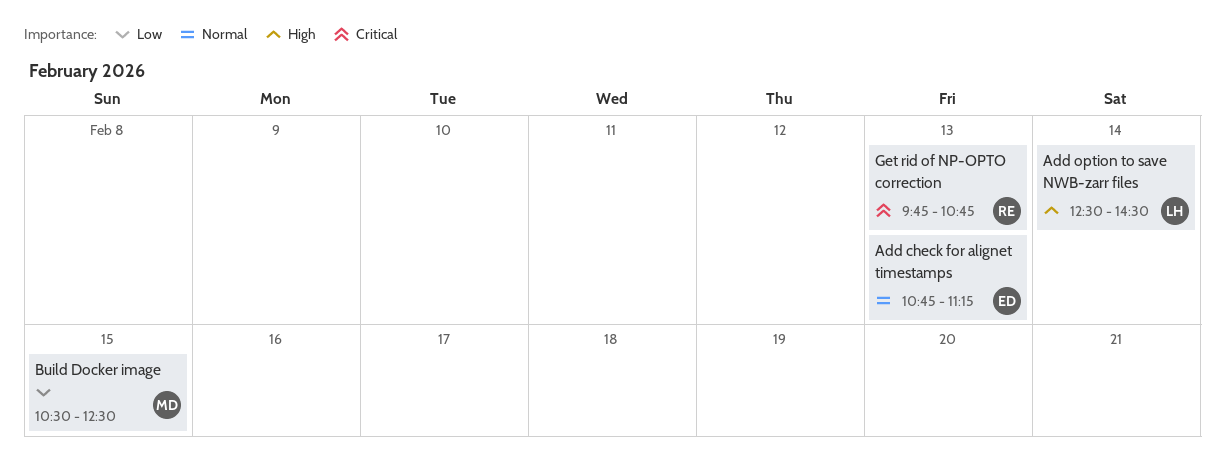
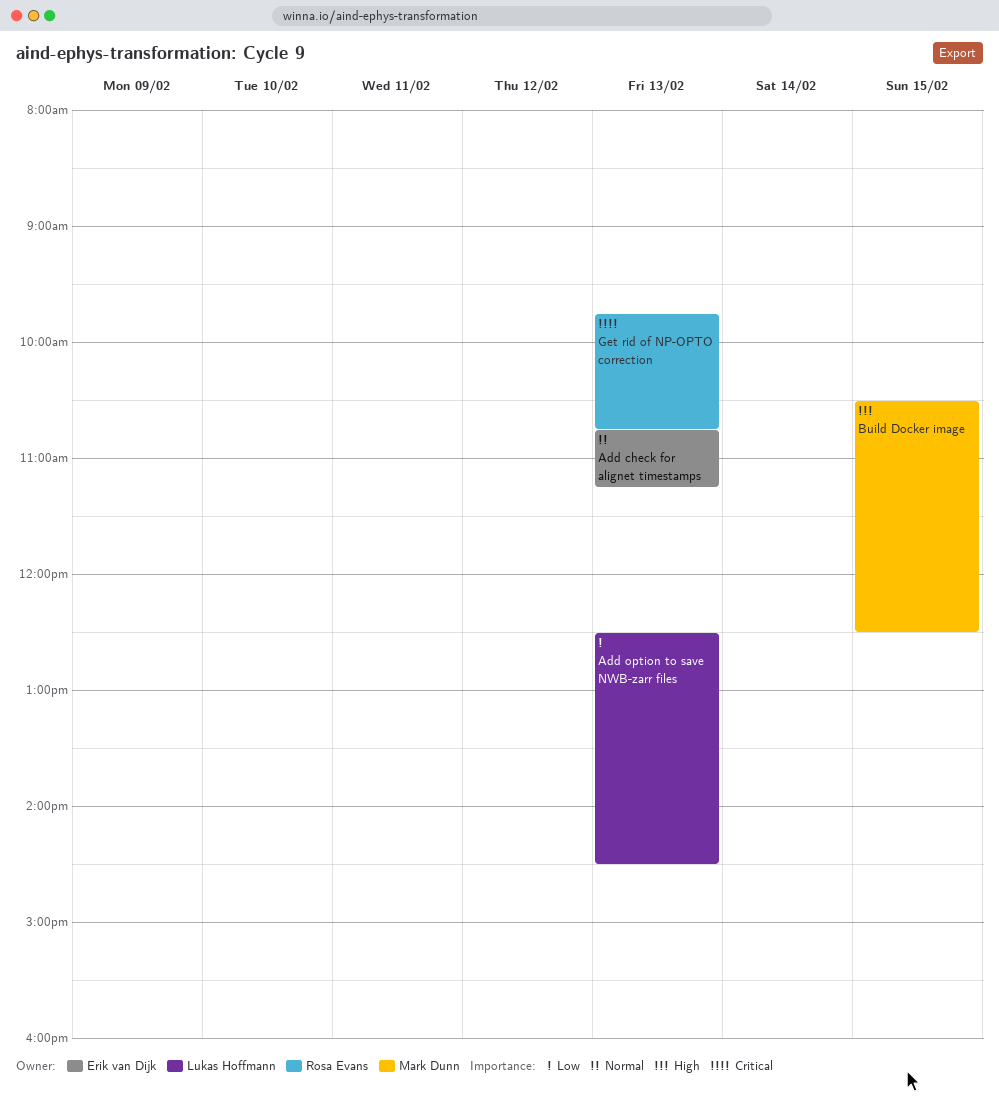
Add option to save NWB-zarr files, priority: High -> Low
Add option to save NWB-zarr files, day: Feb 14 -> Feb 13
Build Docker image, priority: Low -> High

